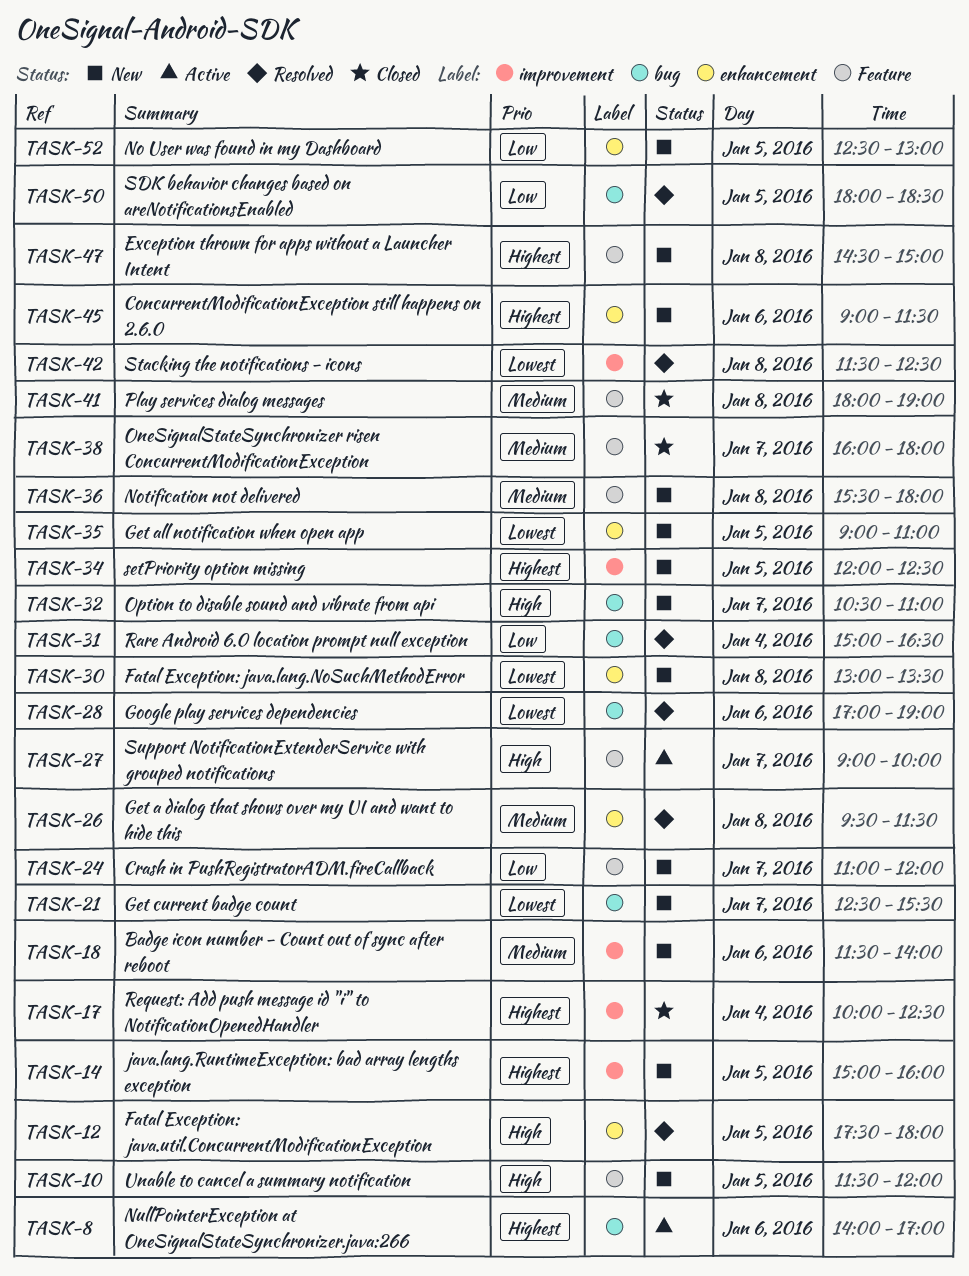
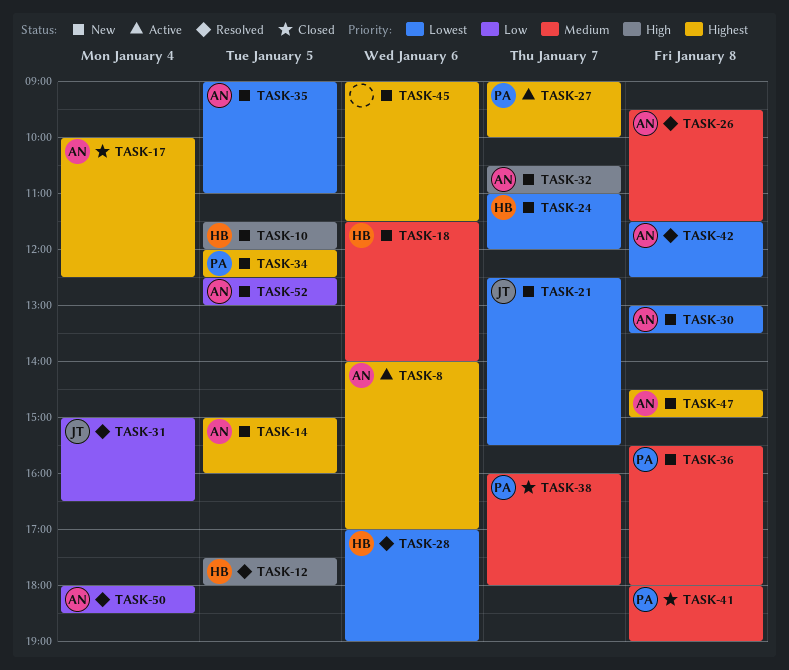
TASK-24, priority: Low -> Lowest
TASK-27, priority: High -> Highest
TASK-50, day: Jan 5 -> Jan 4

